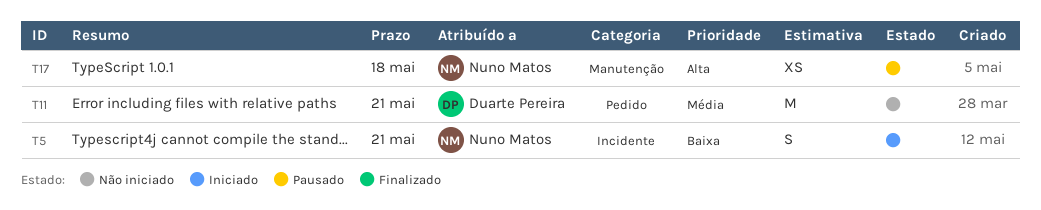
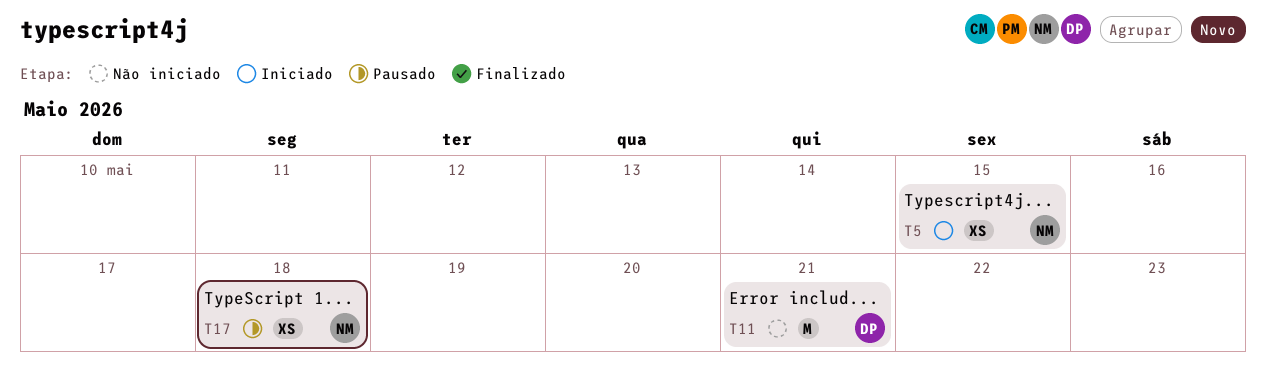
T5, estimate: S -> XS
T5, due: May 21 -> May 15

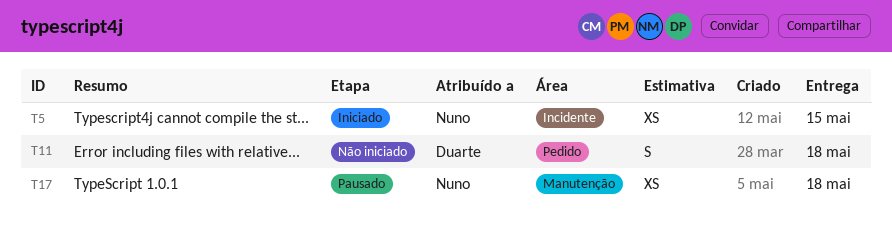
T11, estimate: M -> S
T11, due: May 21 -> May 18

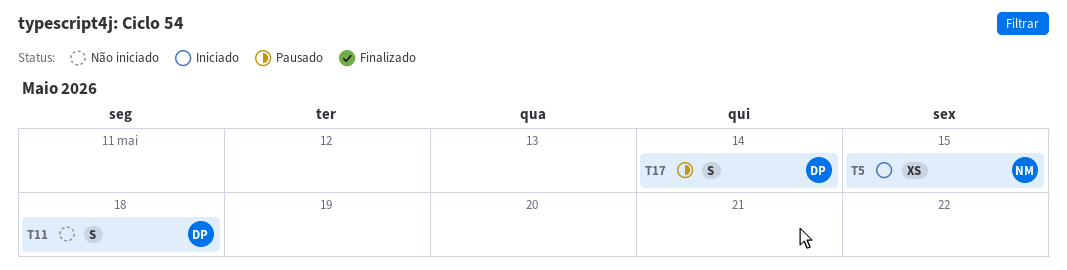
T17, owner: Nuno -> Duarte
T17, estimate: XS -> S
T17, due: May 18 -> May 14

